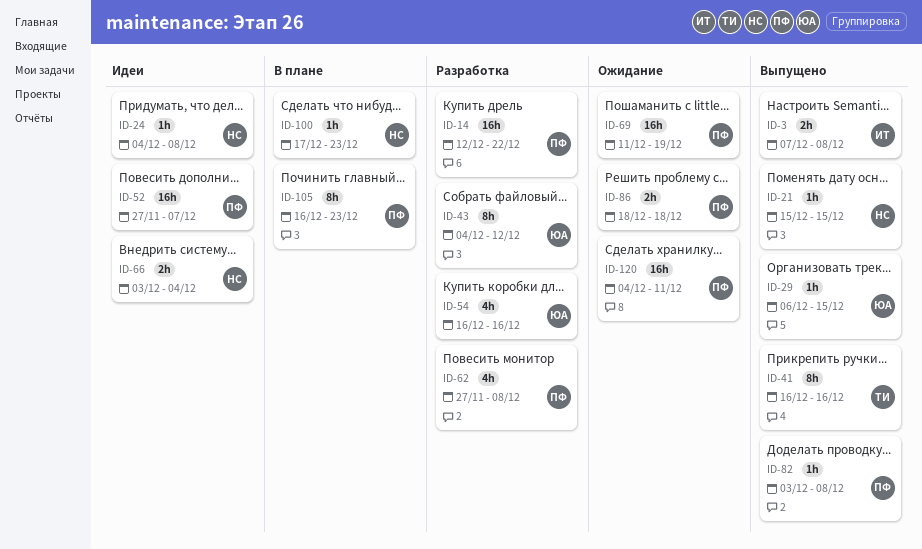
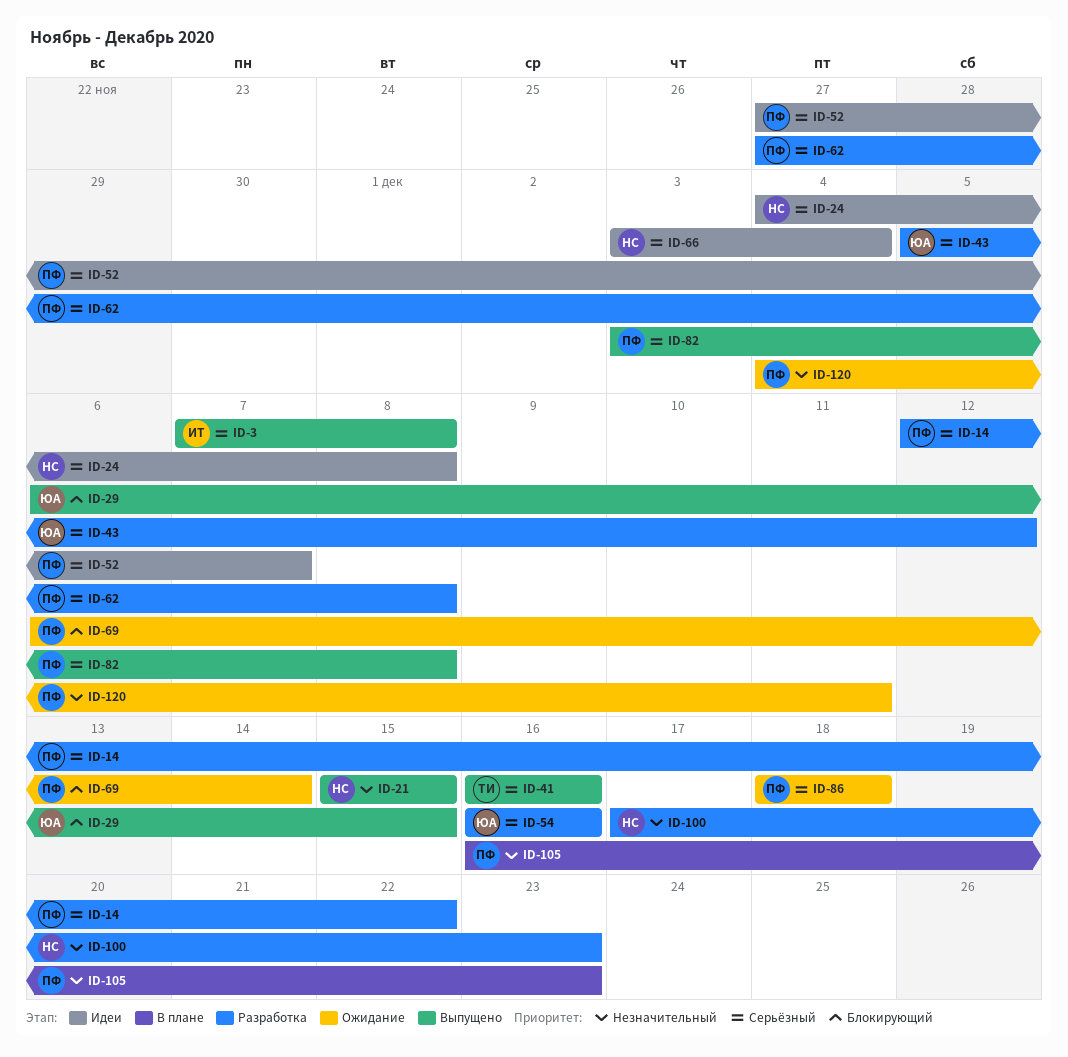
ID-43, start: Dec 4 -> Dec 5
ID-69, start: Dec 11 -> Dec 6
ID-69, due: Dec 19 -> Dec 14
ID-100, status: В плане -> Разработка

